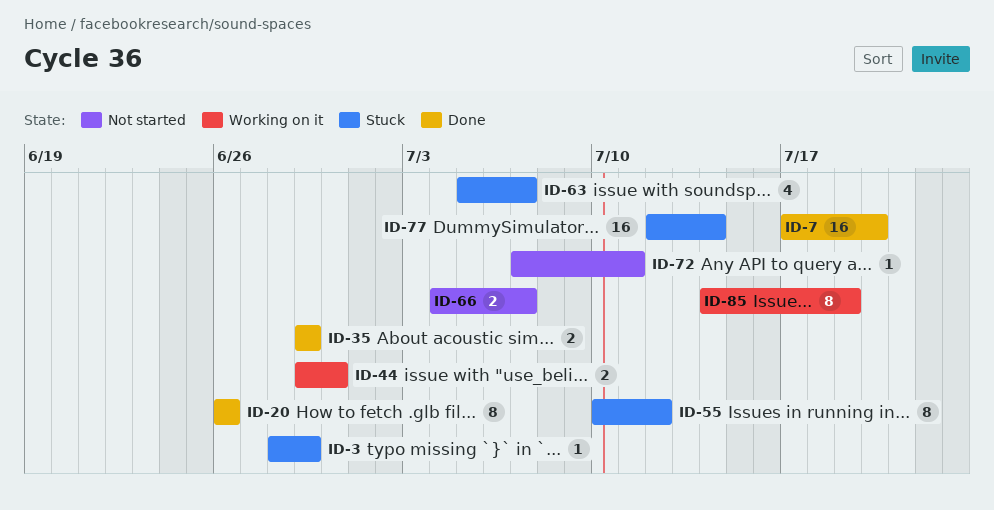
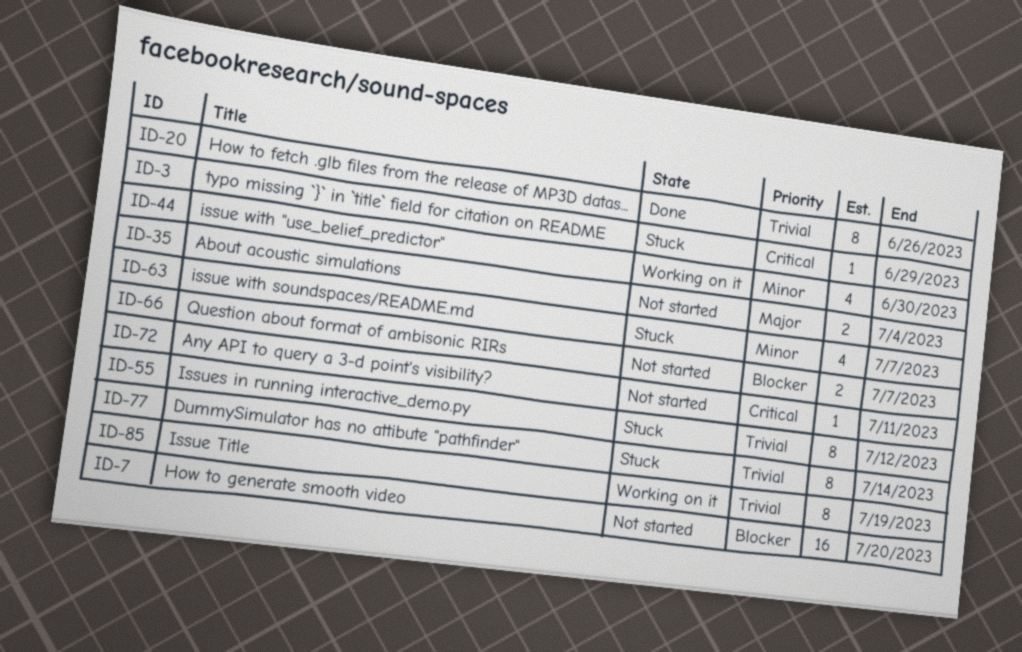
ID-7, status: Done -> Not started
ID-35, status: Done -> Not started
ID-35, due: Jun 29 -> Jul 4
ID-44, estimate: 2 -> 4
ID-77, estimate: 16 -> 8

